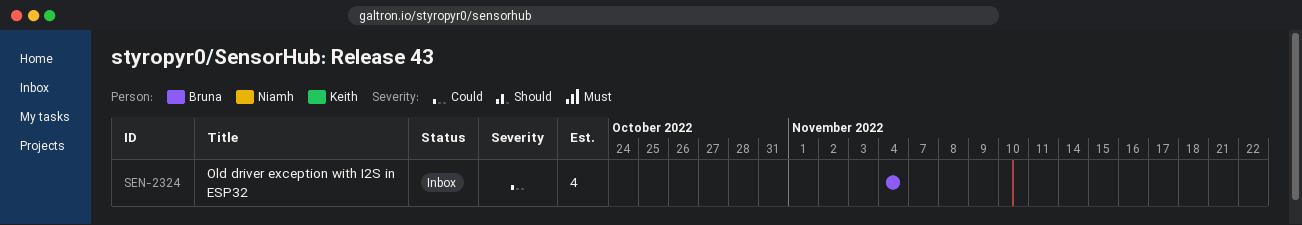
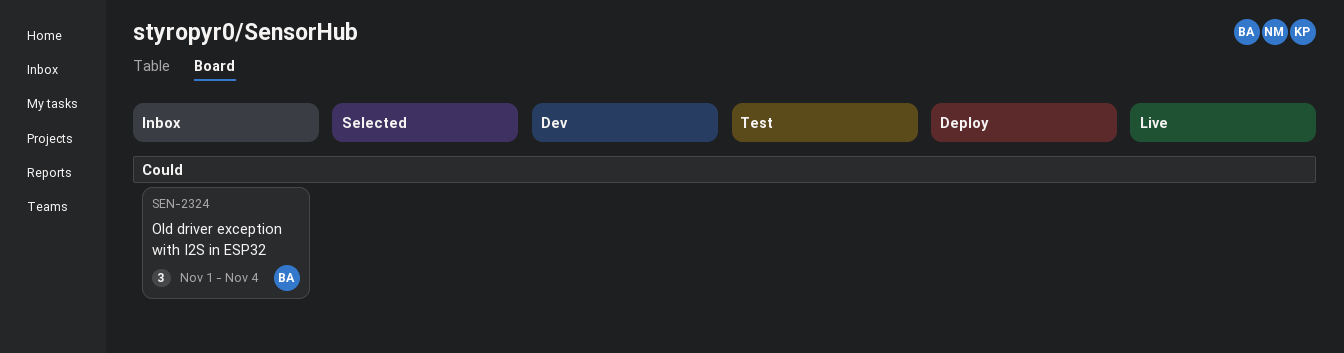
SEN-2324, estimate: 4 -> 3
SEN-2324, start: Nov 4 -> Nov 1

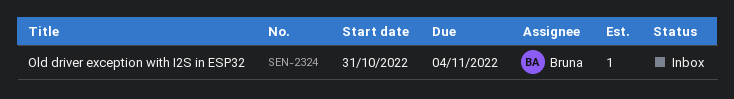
SEN-2324, estimate: 3 -> 1
SEN-2324, start: Nov 1 -> Oct 31

